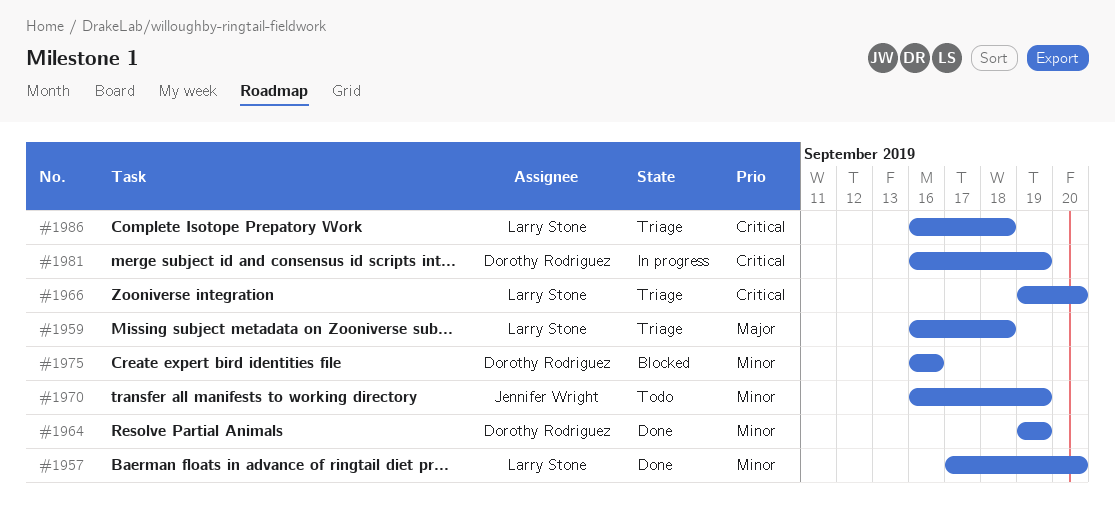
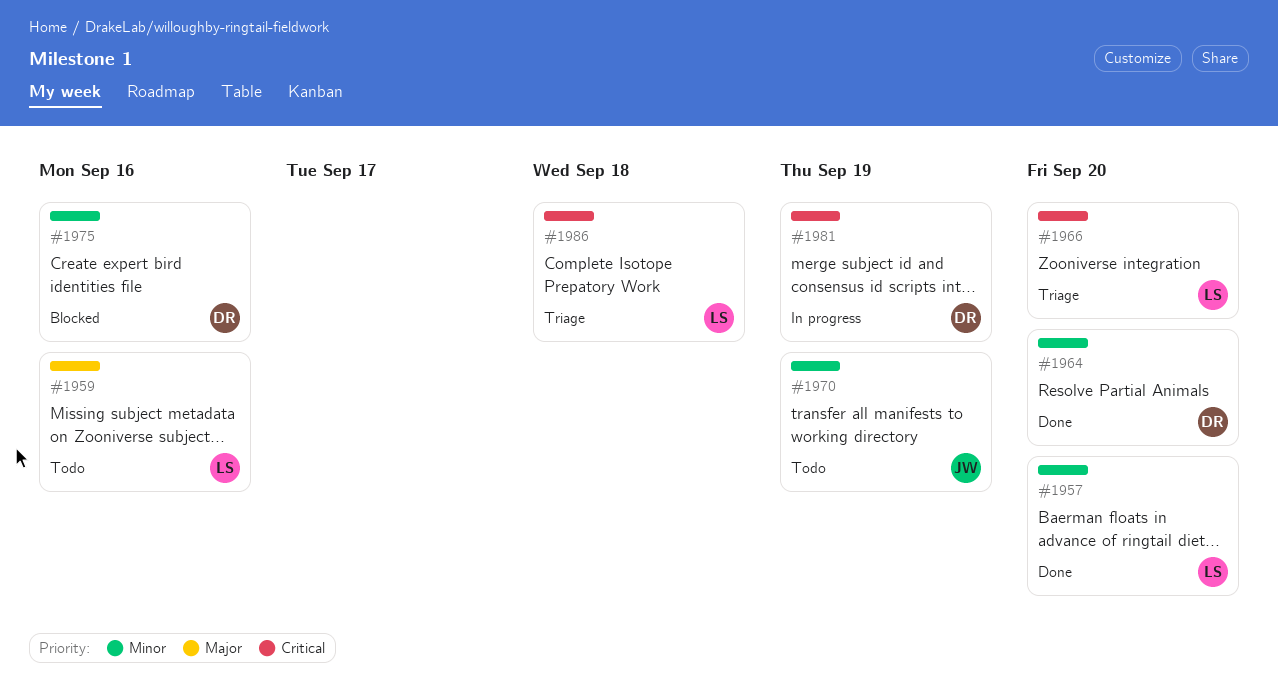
#1959, status: Triage -> Todo
#1959, due: Sep 18 -> Sep 16
#1964, due: Sep 19 -> Sep 20

